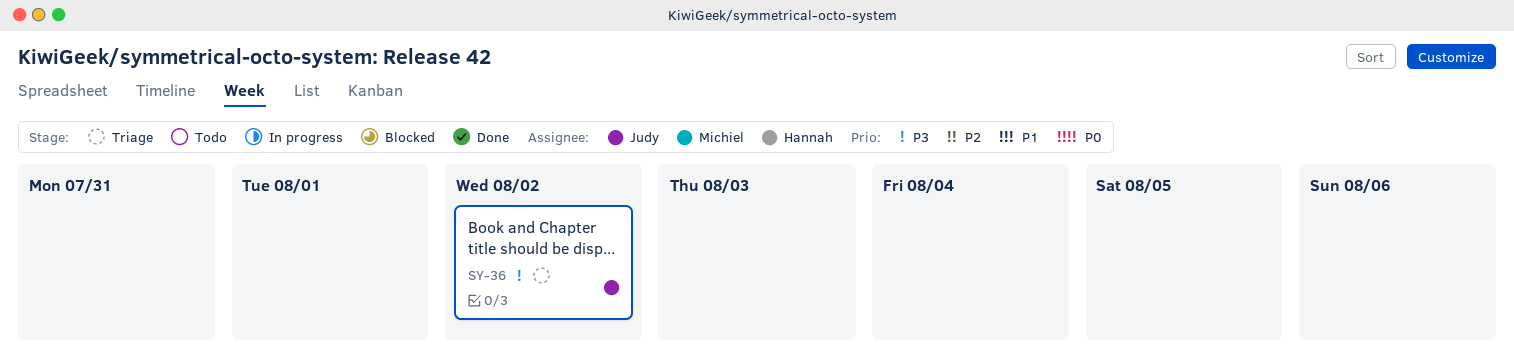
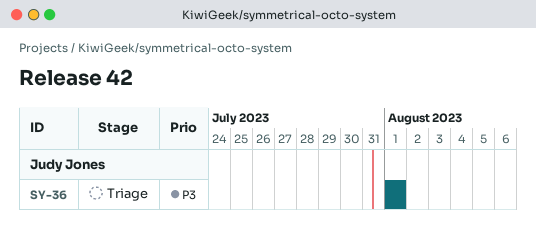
SY-36, due: Aug 2 -> Aug 1

